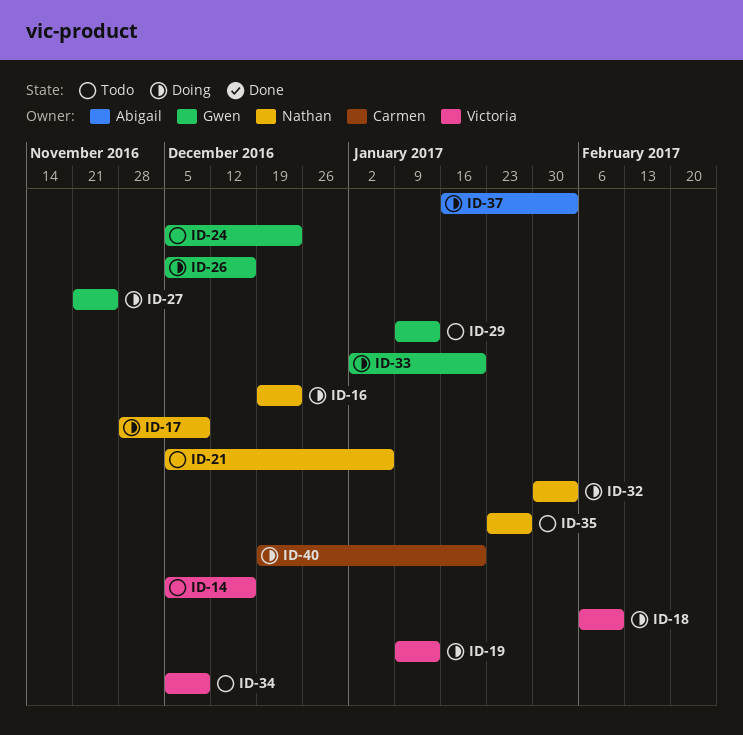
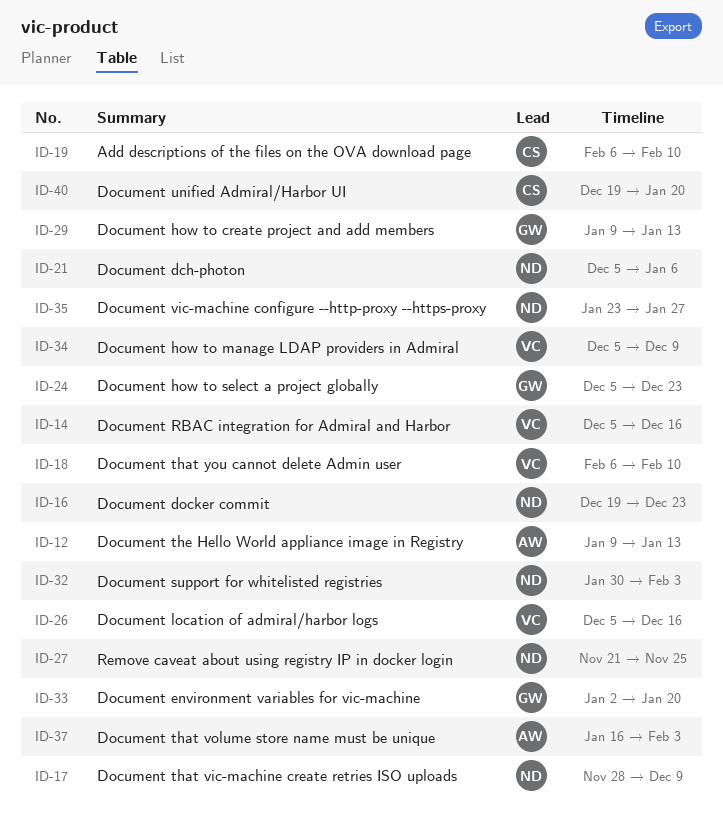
ID-12: none -> present
ID-19, owner: Victoria -> Carmen
ID-19, start: Jan 9 -> Feb 6
ID-19, due: Jan 13 -> Feb 10
ID-26, owner: Gwen -> Victoria
ID-27, owner: Gwen -> Nathan

